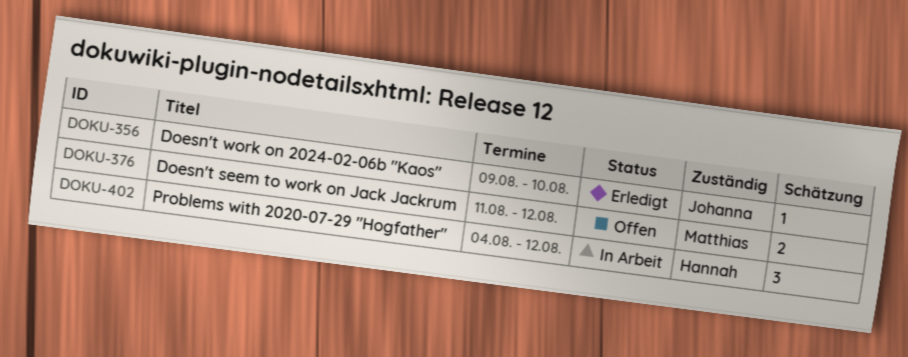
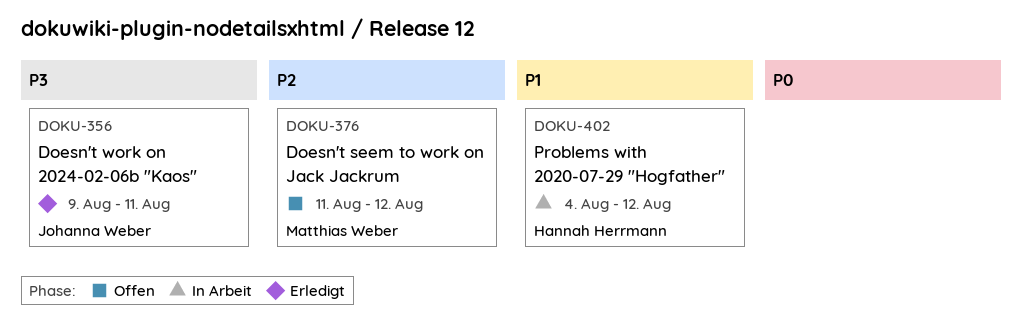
DOKU-356, due: Aug 10 -> Aug 11

